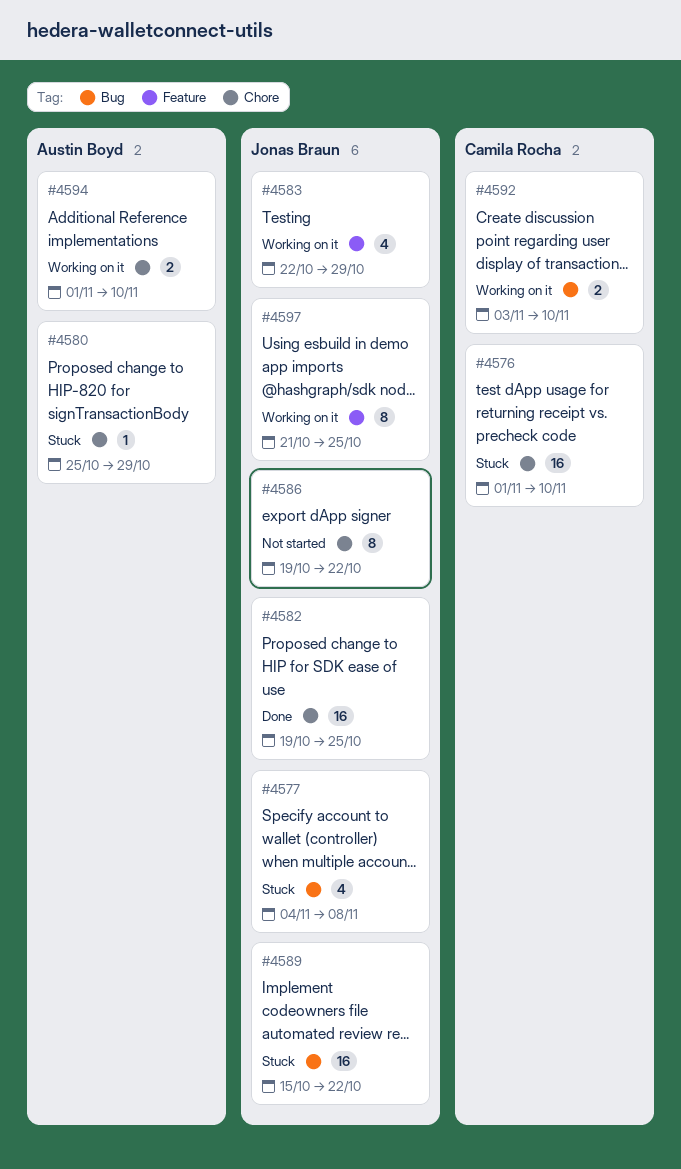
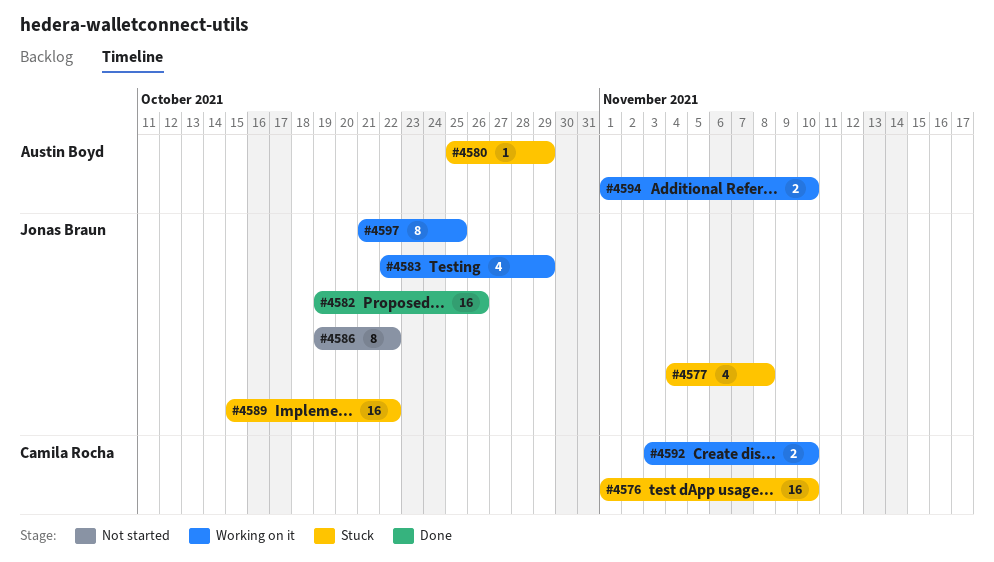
#4582, due: Oct 25 -> Oct 26

